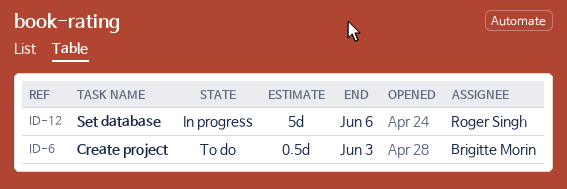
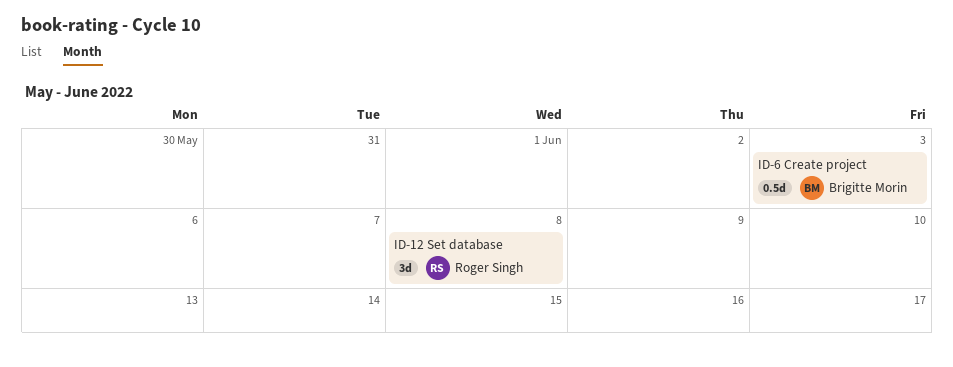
ID-12, estimate: 5d -> 3d
ID-12, due: Jun 6 -> Jun 8

